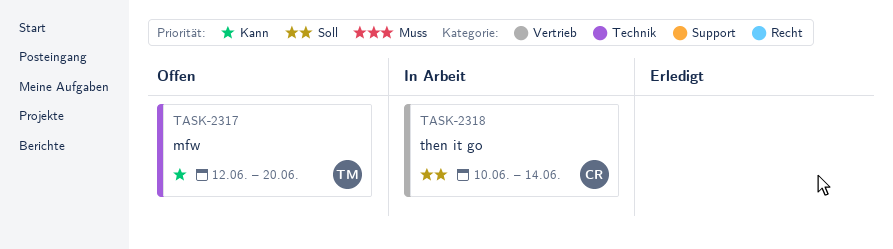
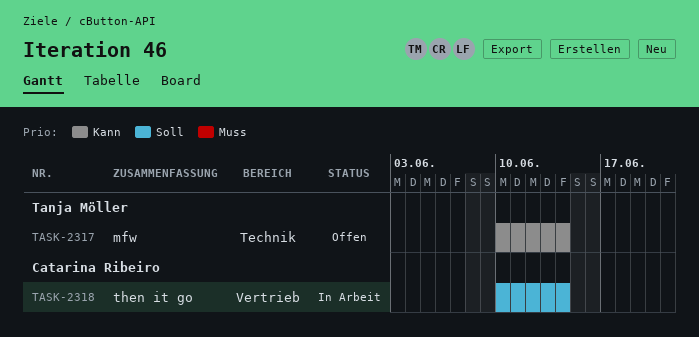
TASK-2317, start: Jun 12 -> Jun 10
TASK-2317, due: Jun 20 -> Jun 14

